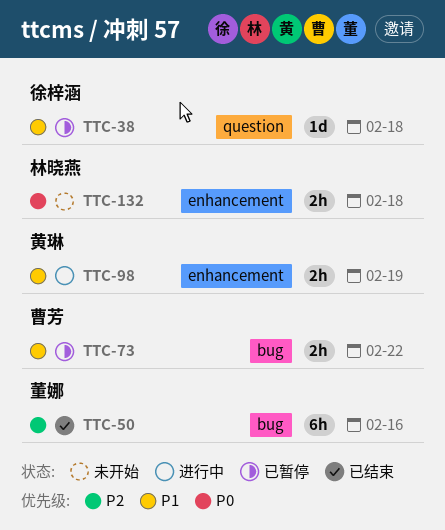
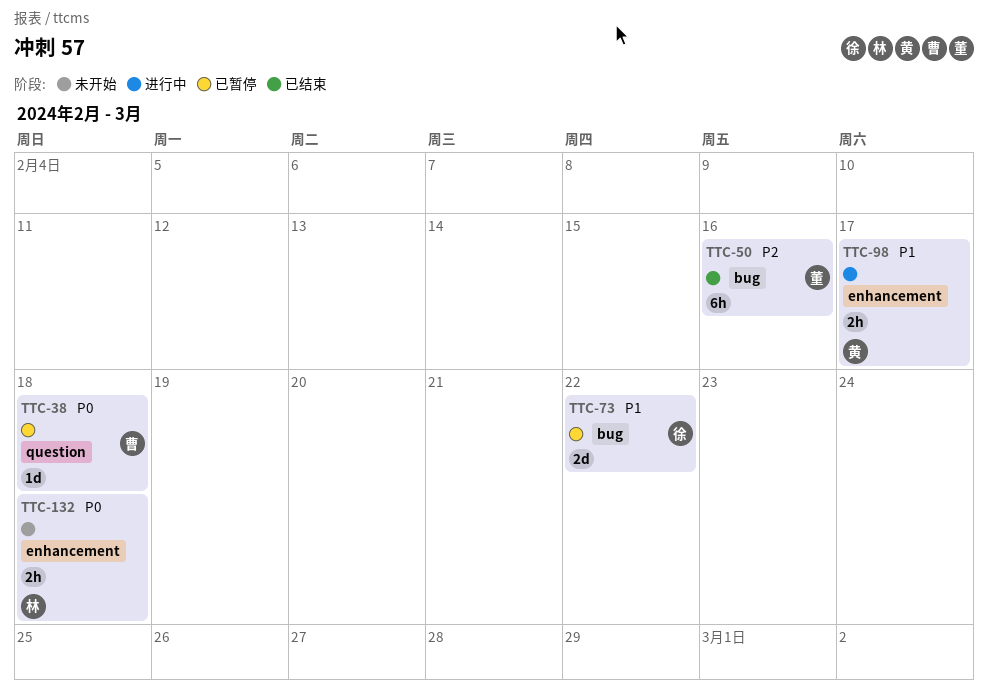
TTC-38, owner: 徐梓涵 -> 曹芳
TTC-38, priority: P1 -> P0
TTC-73, owner: 曹芳 -> 徐梓涵
TTC-73, estimate: 2h -> 2d
TTC-98, due: Feb 19 -> Feb 17

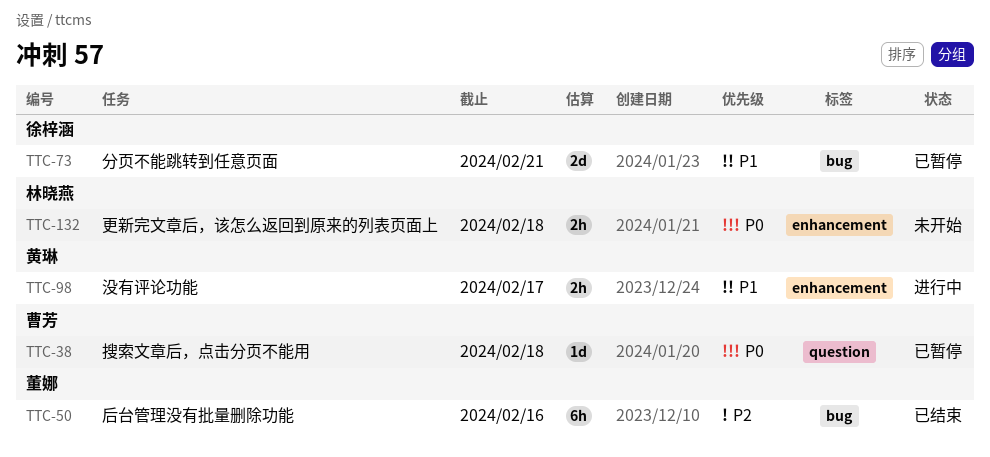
TTC-73, due: Feb 22 -> Feb 21

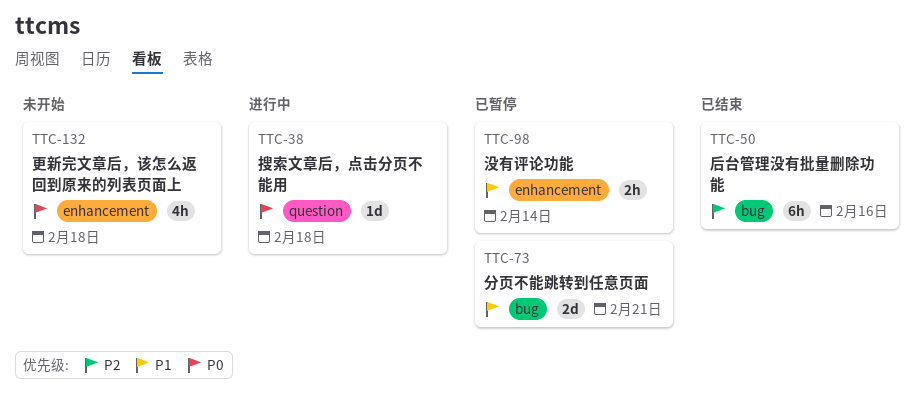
TTC-38, status: 已暂停 -> 进行中
TTC-98, status: 进行中 -> 已暂停
TTC-98, due: Feb 17 -> Feb 14
TTC-132, estimate: 2h -> 4h

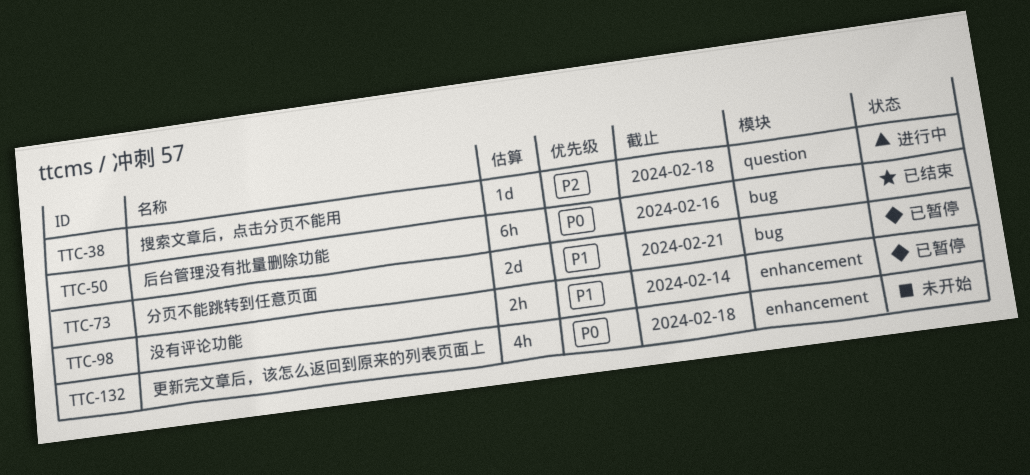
TTC-38, priority: P0 -> P2
TTC-50, priority: P2 -> P0

